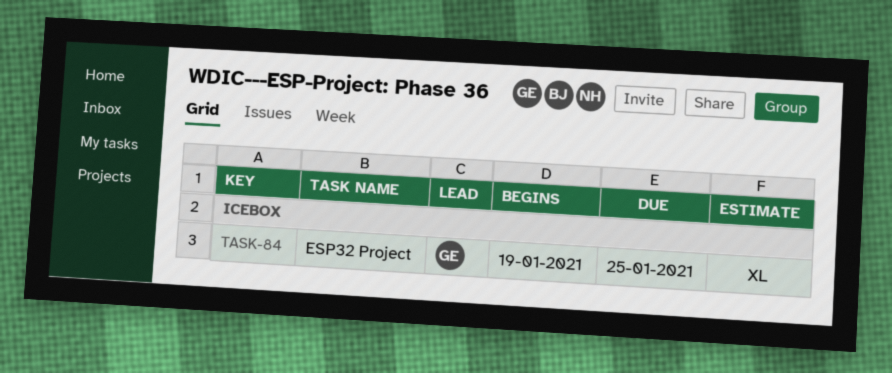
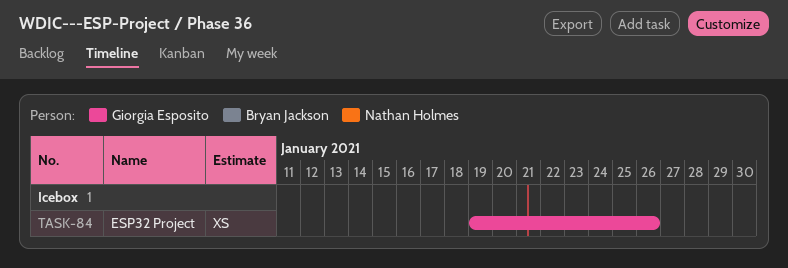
TASK-84, estimate: XL -> XS
TASK-84, due: Jan 25 -> Jan 26

